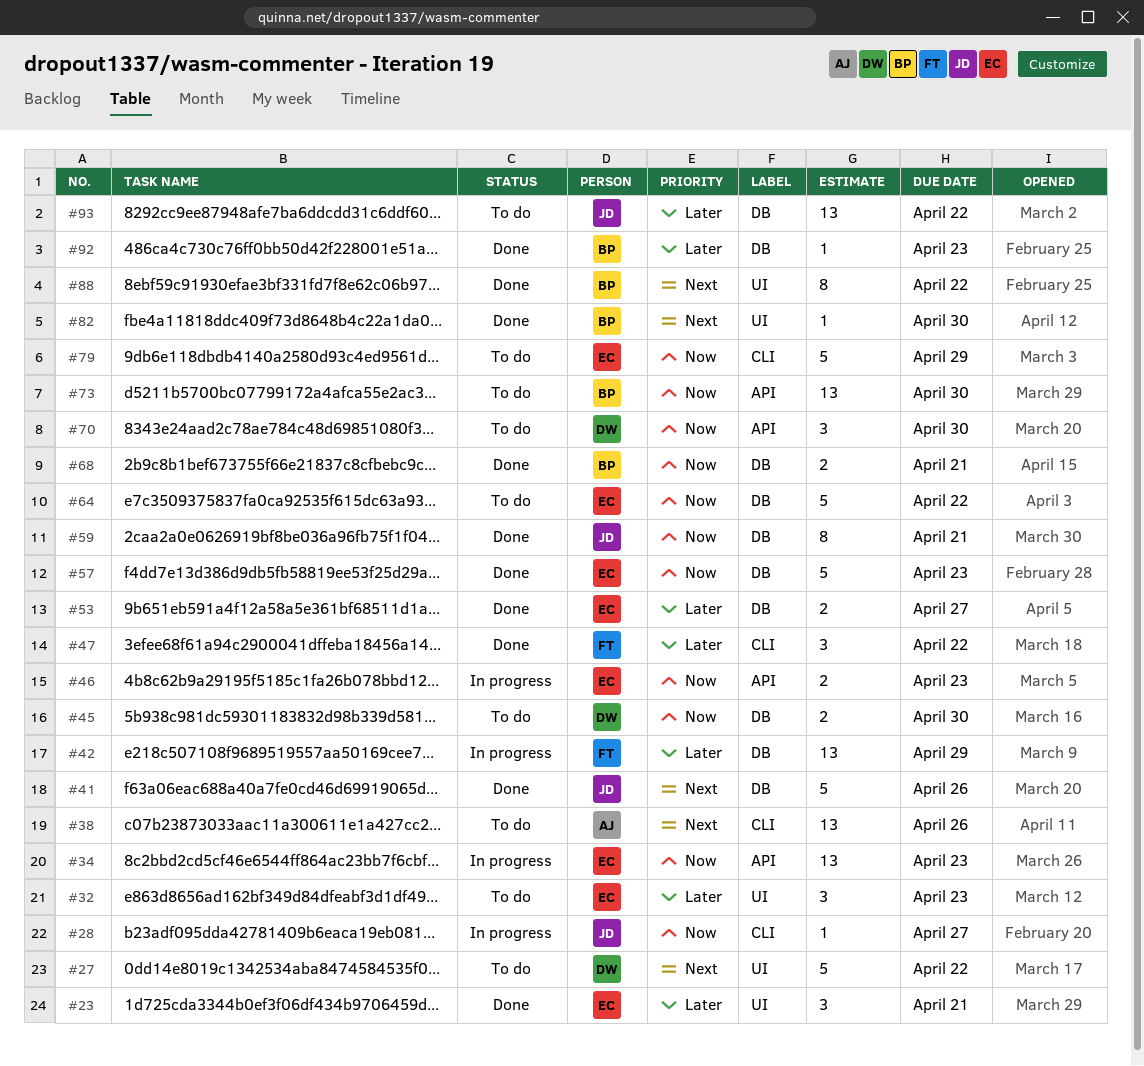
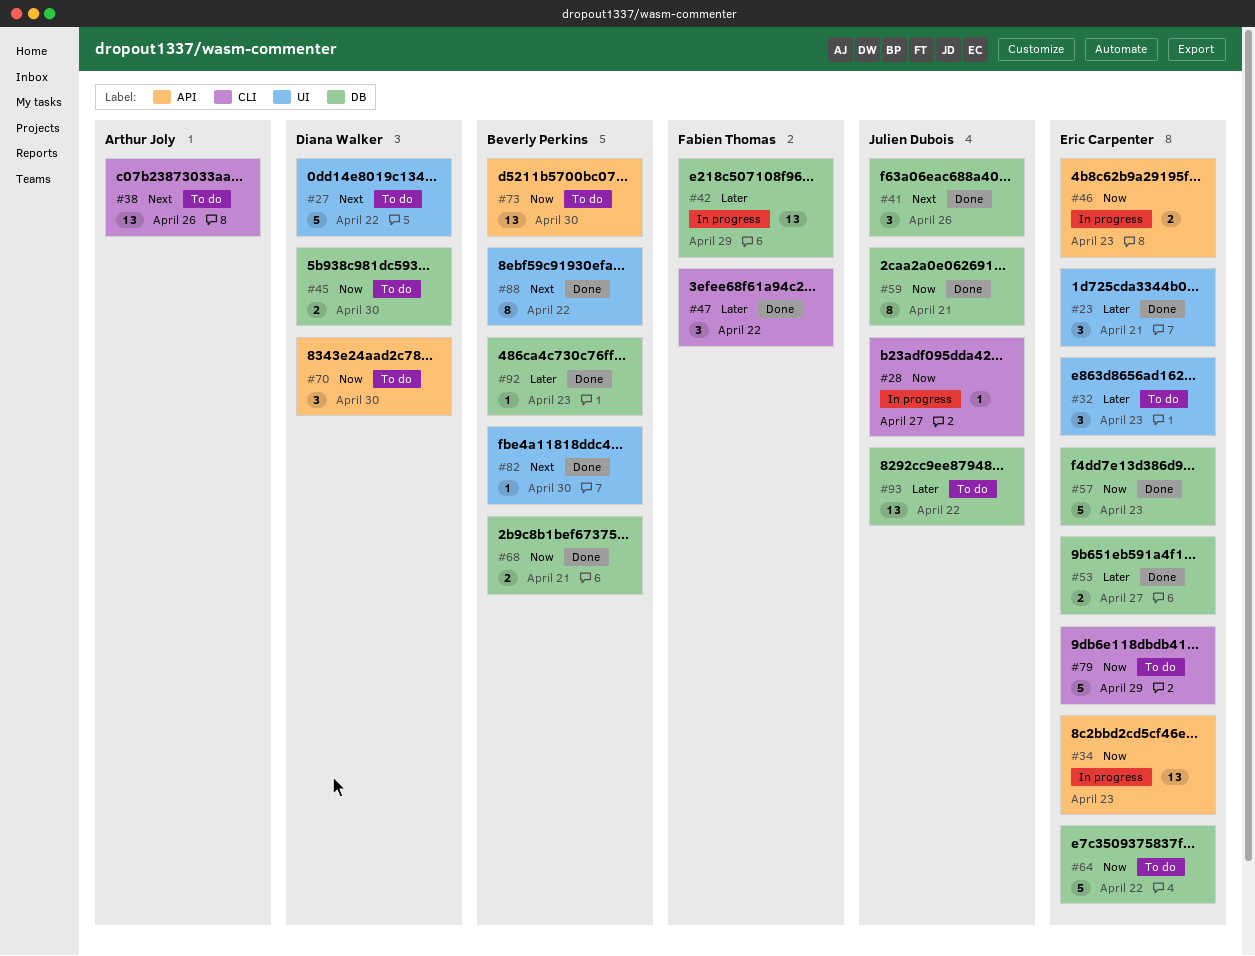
#41, estimate: 5 -> 3

